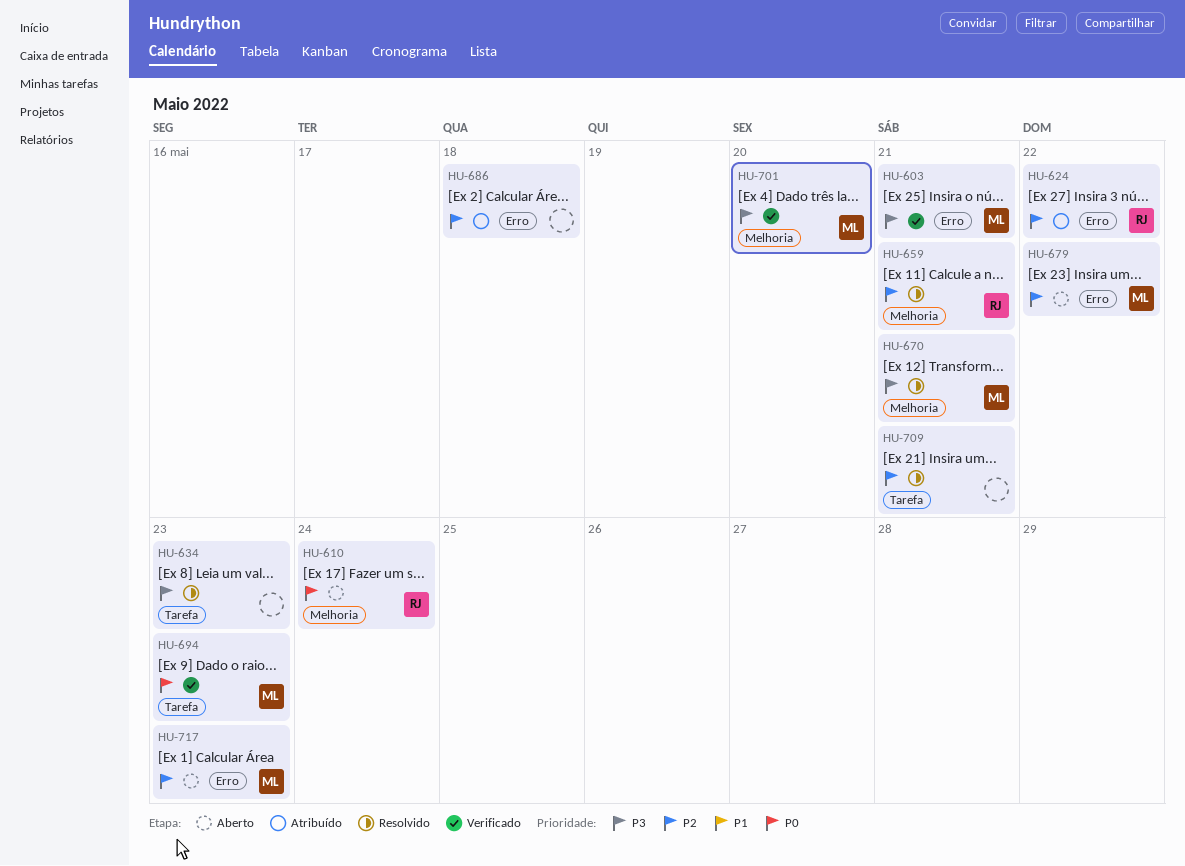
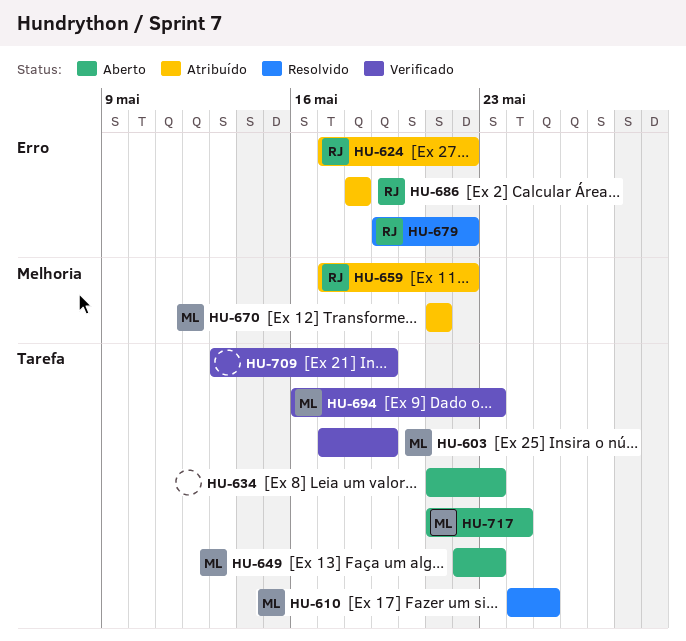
HU-603, label: Erro -> Tarefa
HU-603, due: May 21 -> May 19
HU-610, status: Aberto -> Resolvido
HU-610, owner: RJ -> ML
HU-610, label: Melhoria -> Tarefa
HU-610, due: May 24 -> May 25
HU-634, status: Resolvido -> Aberto
HU-649: none -> present
HU-659, status: Resolvido -> Atribuído
HU-659, due: May 21 -> May 22
HU-670, status: Resolvido -> Atribuído
HU-679, status: Aberto -> Resolvido
HU-679, owner: ML -> RJ
HU-686, owner: none -> RJ
HU-701: present -> none
HU-709, status: Resolvido -> Verificado
HU-709, due: May 21 -> May 19
HU-717, label: Erro -> Tarefa
HU-717, due: May 23 -> May 24

